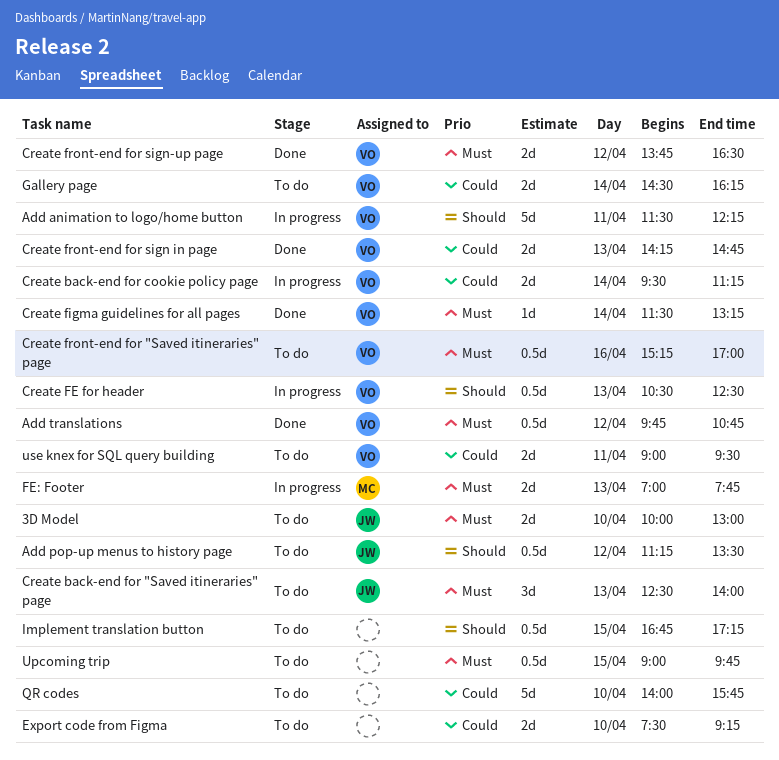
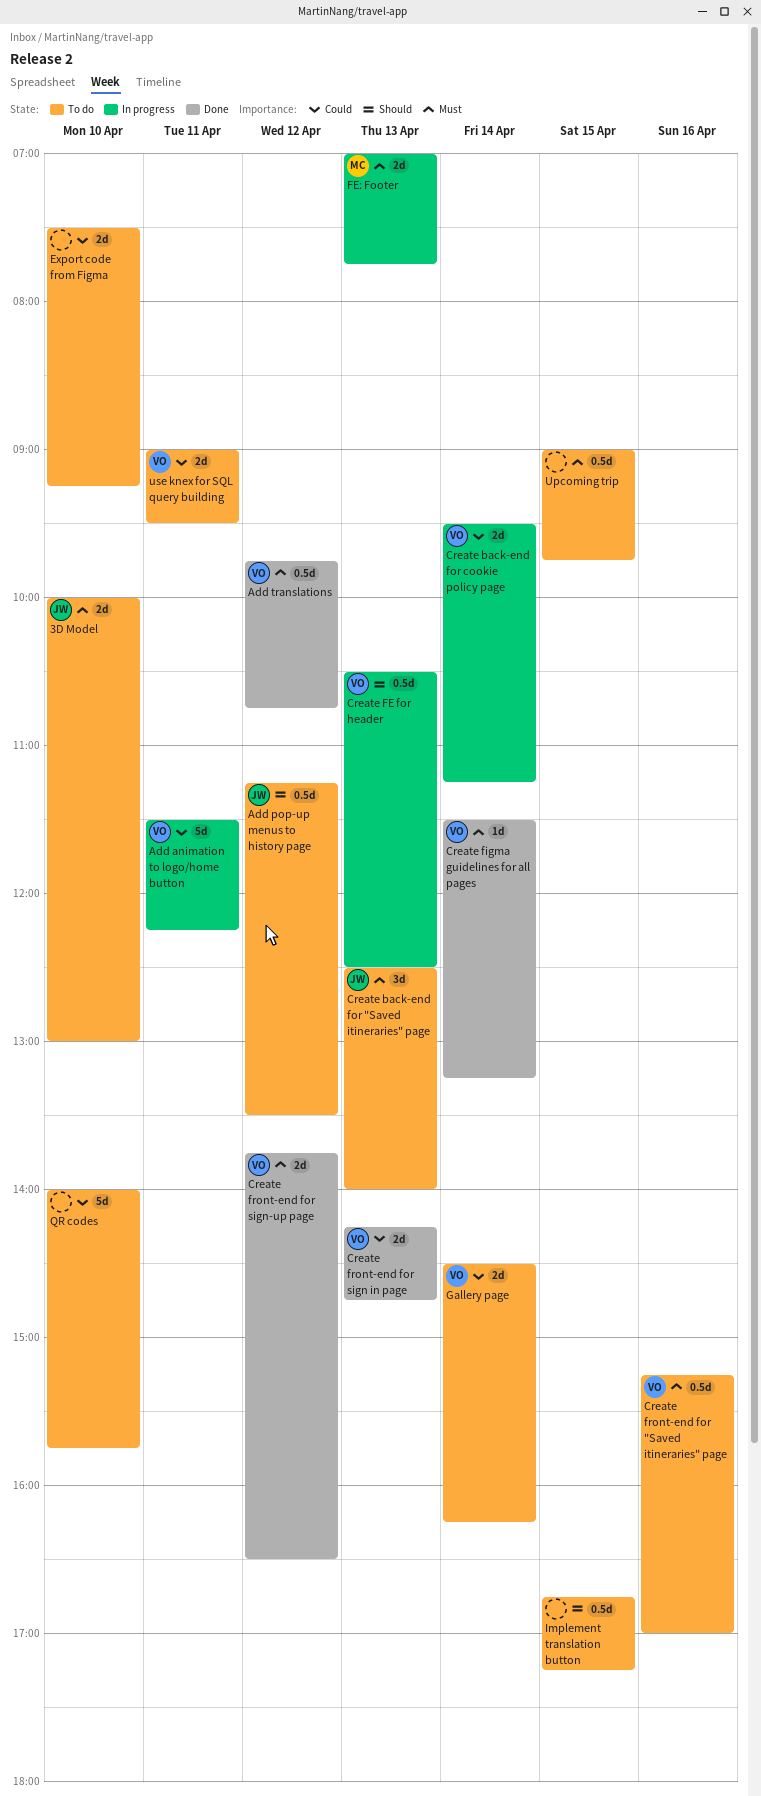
Add animation to logo/home button, priority: Should -> Could

